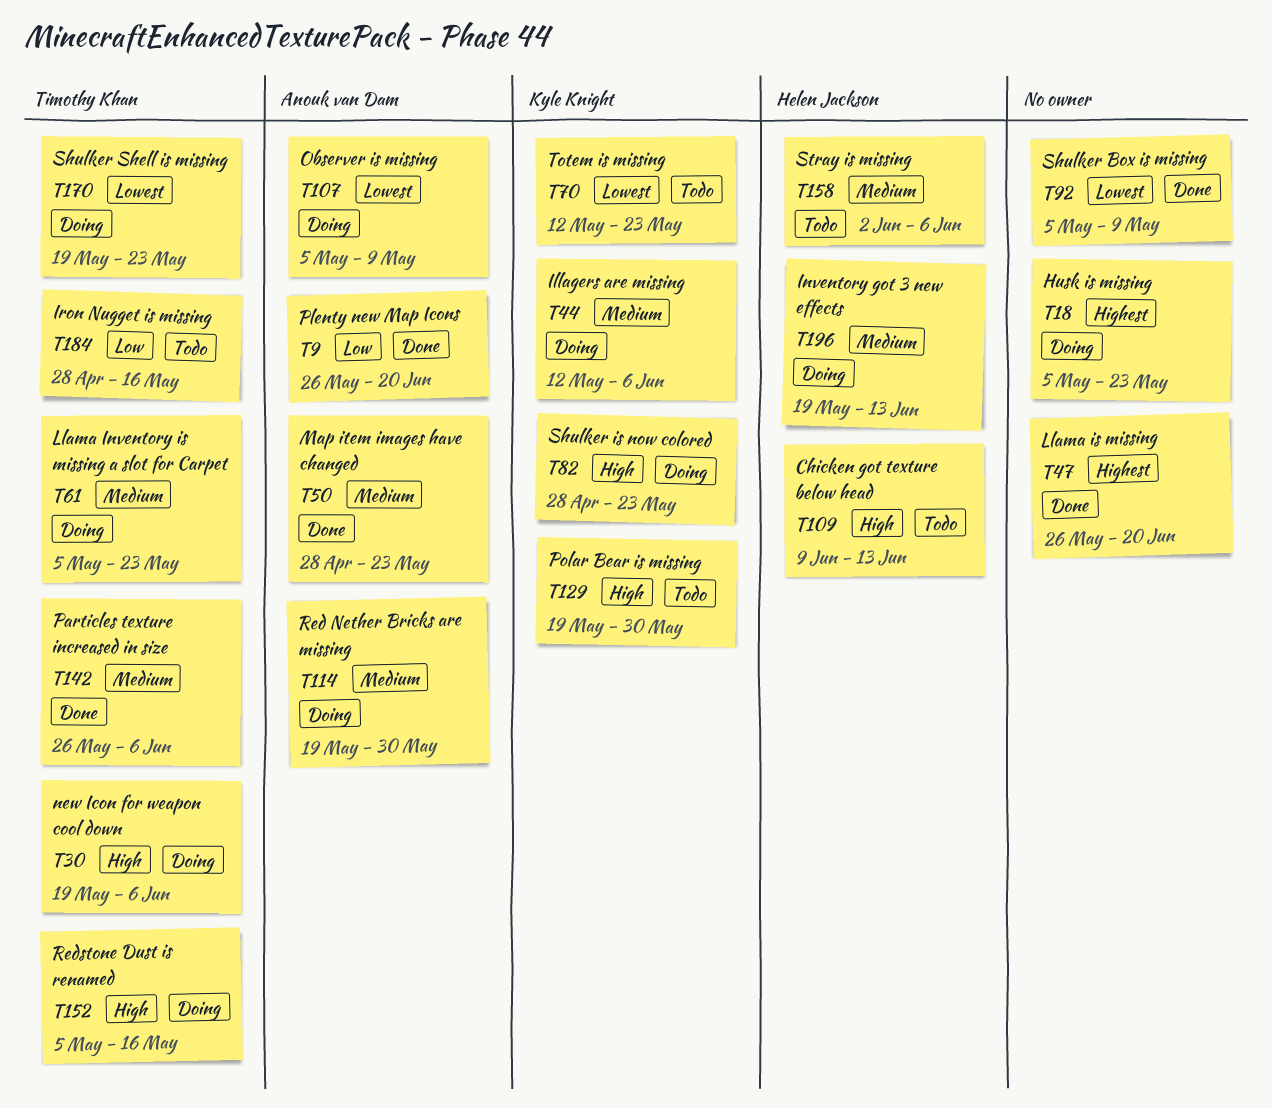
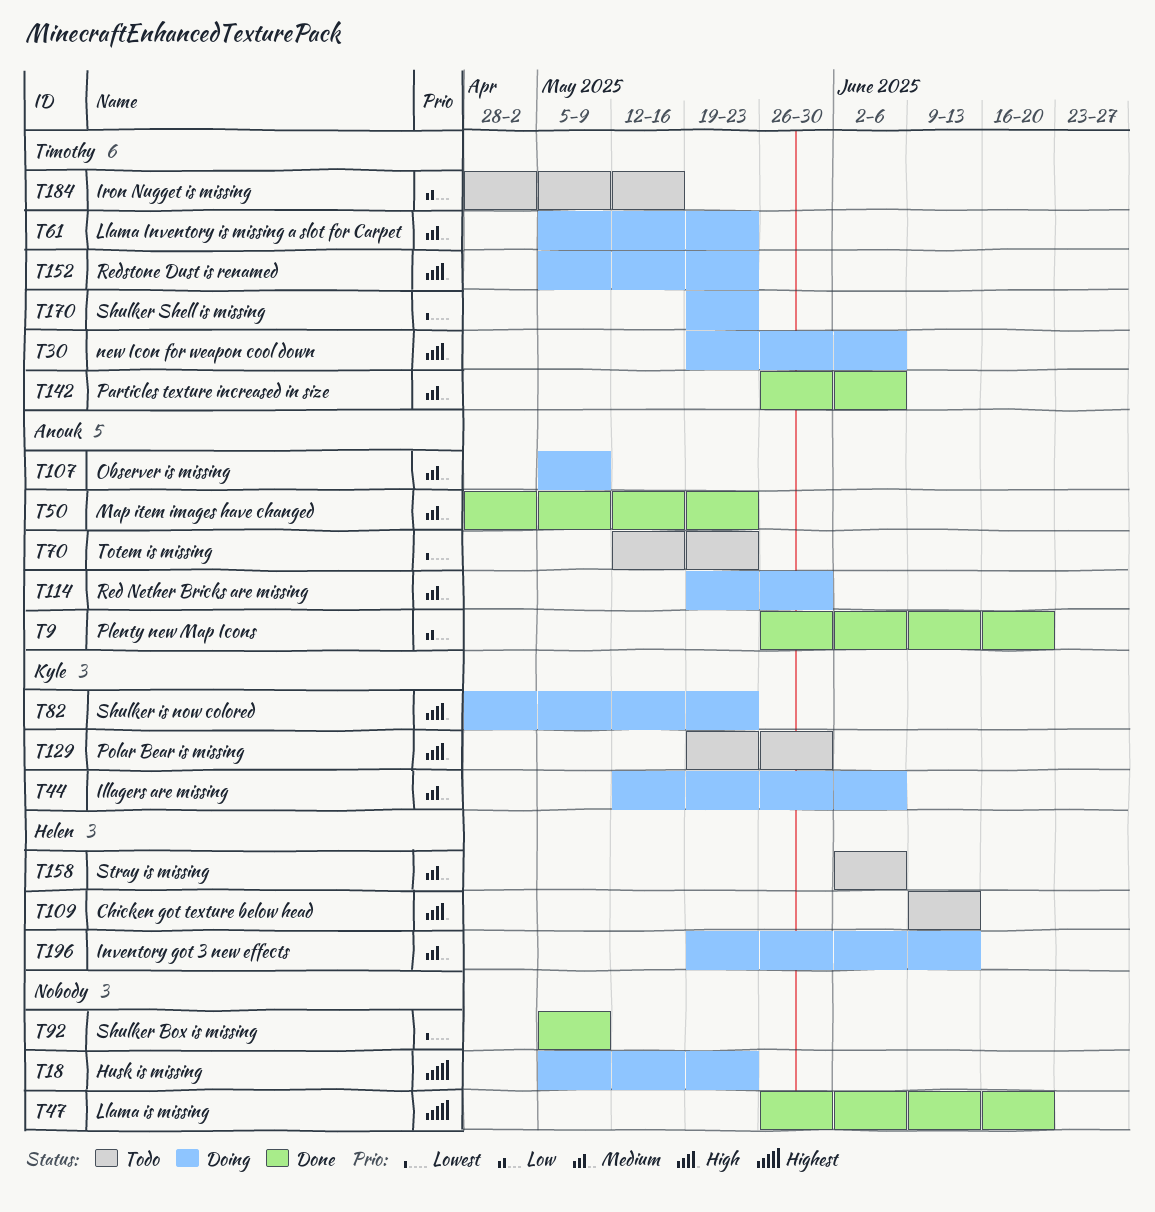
T70, owner: Kyle Knight -> Anouk van Dam
T107, priority: Lowest -> Medium
T152, due: May 16 -> May 23

